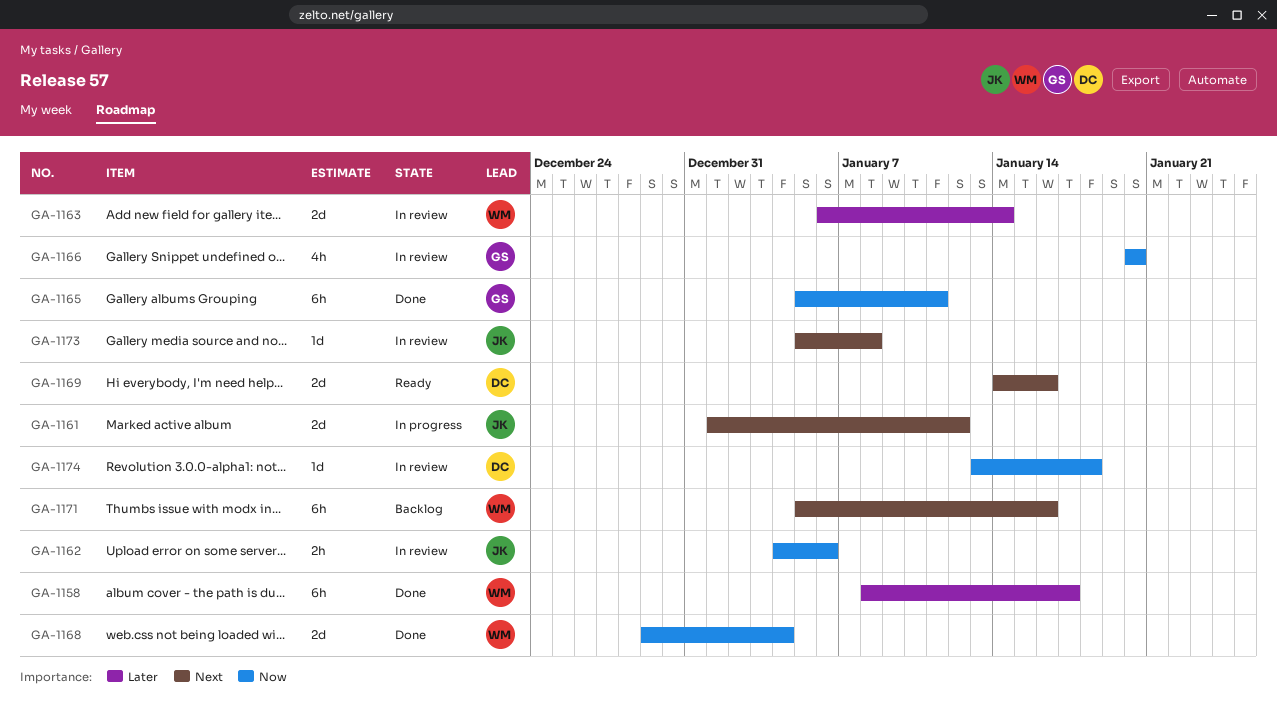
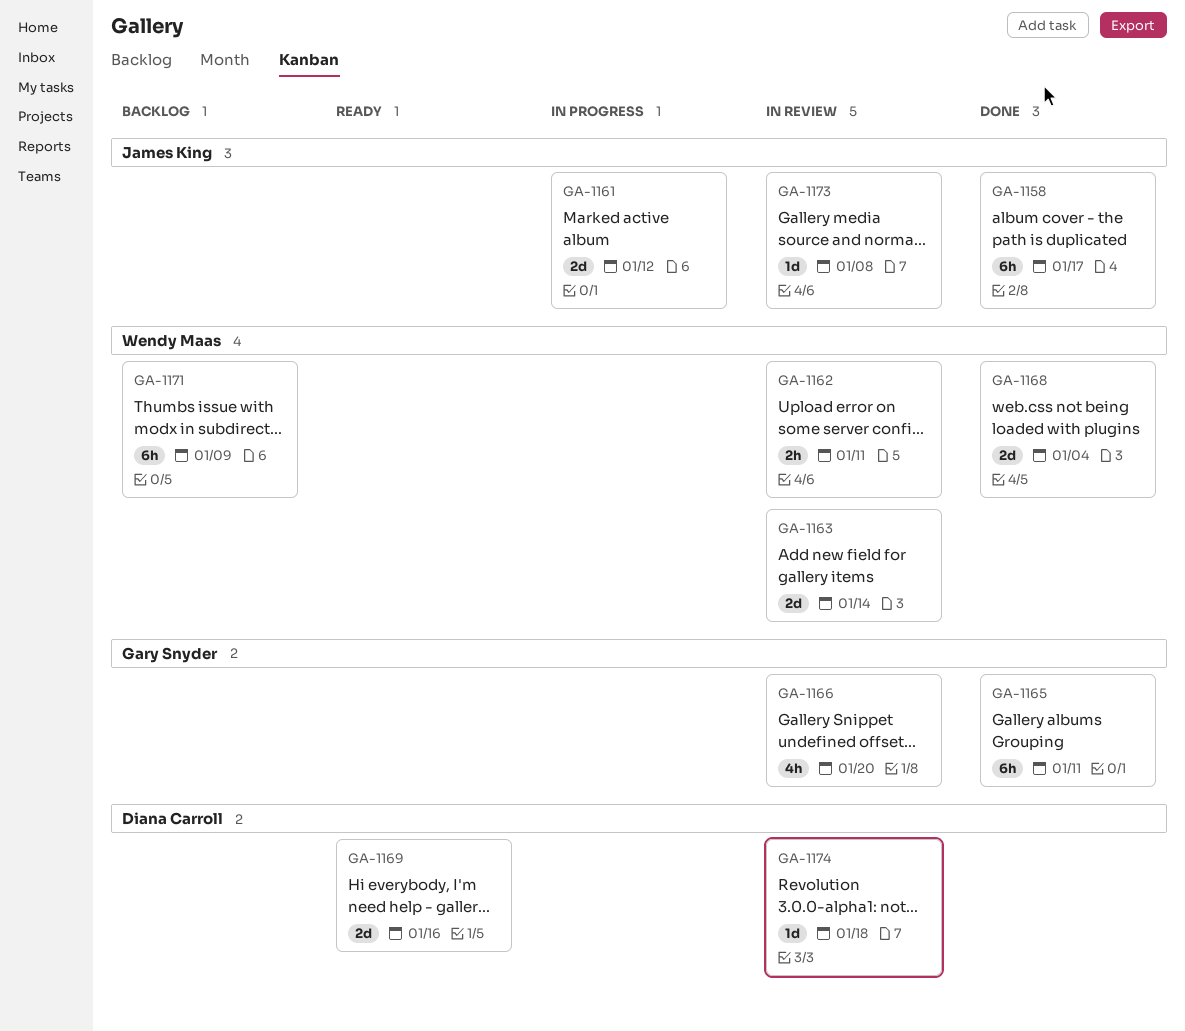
GA-1158, owner: Wendy Maas -> James King
GA-1162, owner: James King -> Wendy Maas
GA-1162, due: Jan 6 -> Jan 11
GA-1171, due: Jan 16 -> Jan 9

